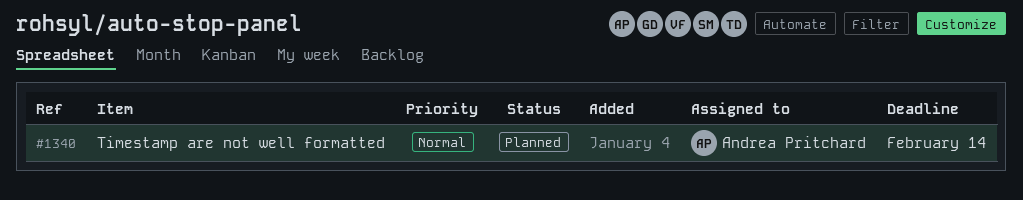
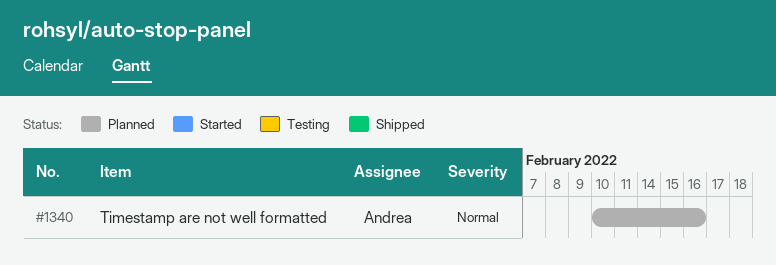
#1340, due: Feb 14 -> Feb 16

